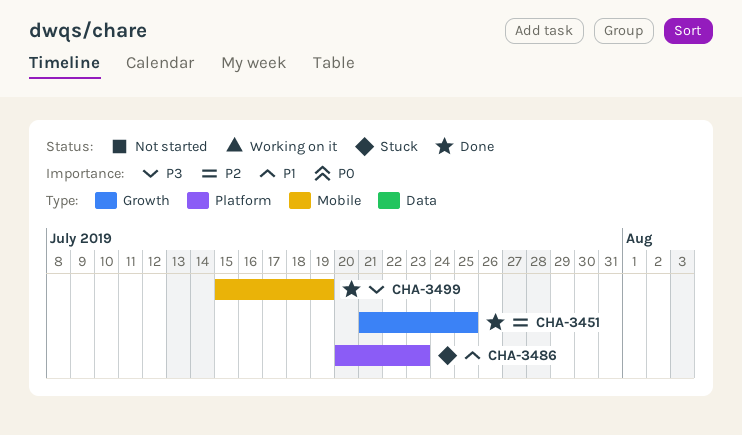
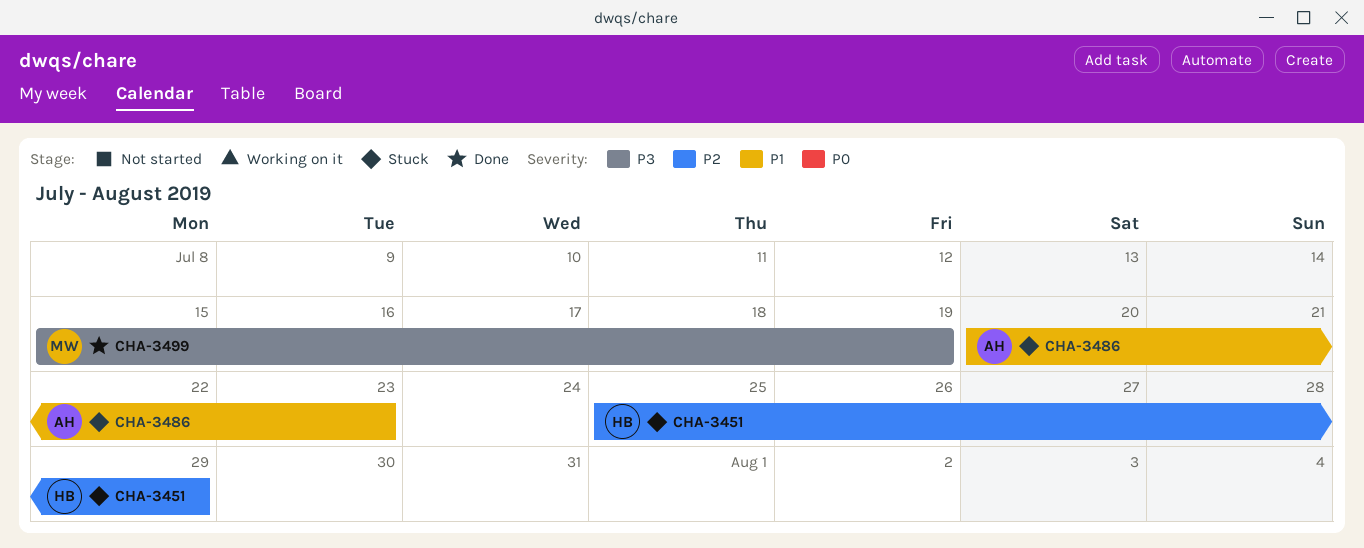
CHA-3451, status: Done -> Stuck
CHA-3451, start: Jul 21 -> Jul 25
CHA-3451, due: Jul 25 -> Jul 29

